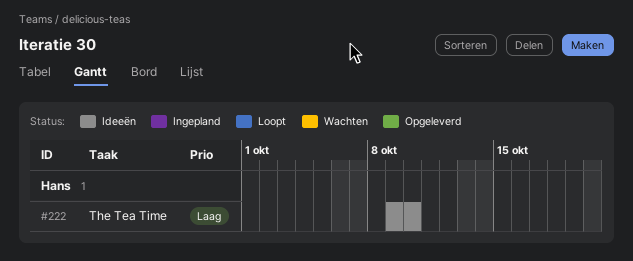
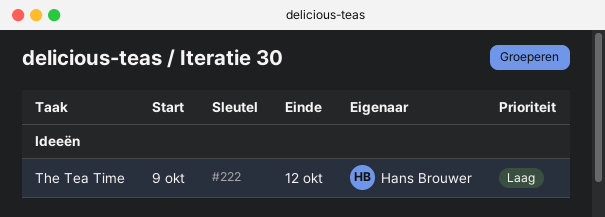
#222, due: Oct 10 -> Oct 12

